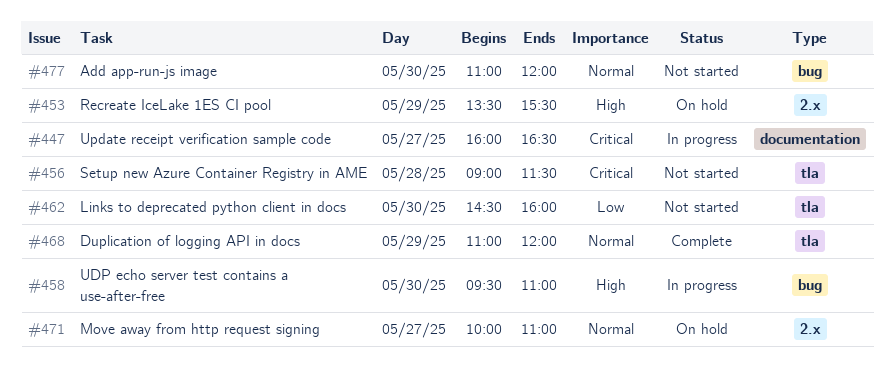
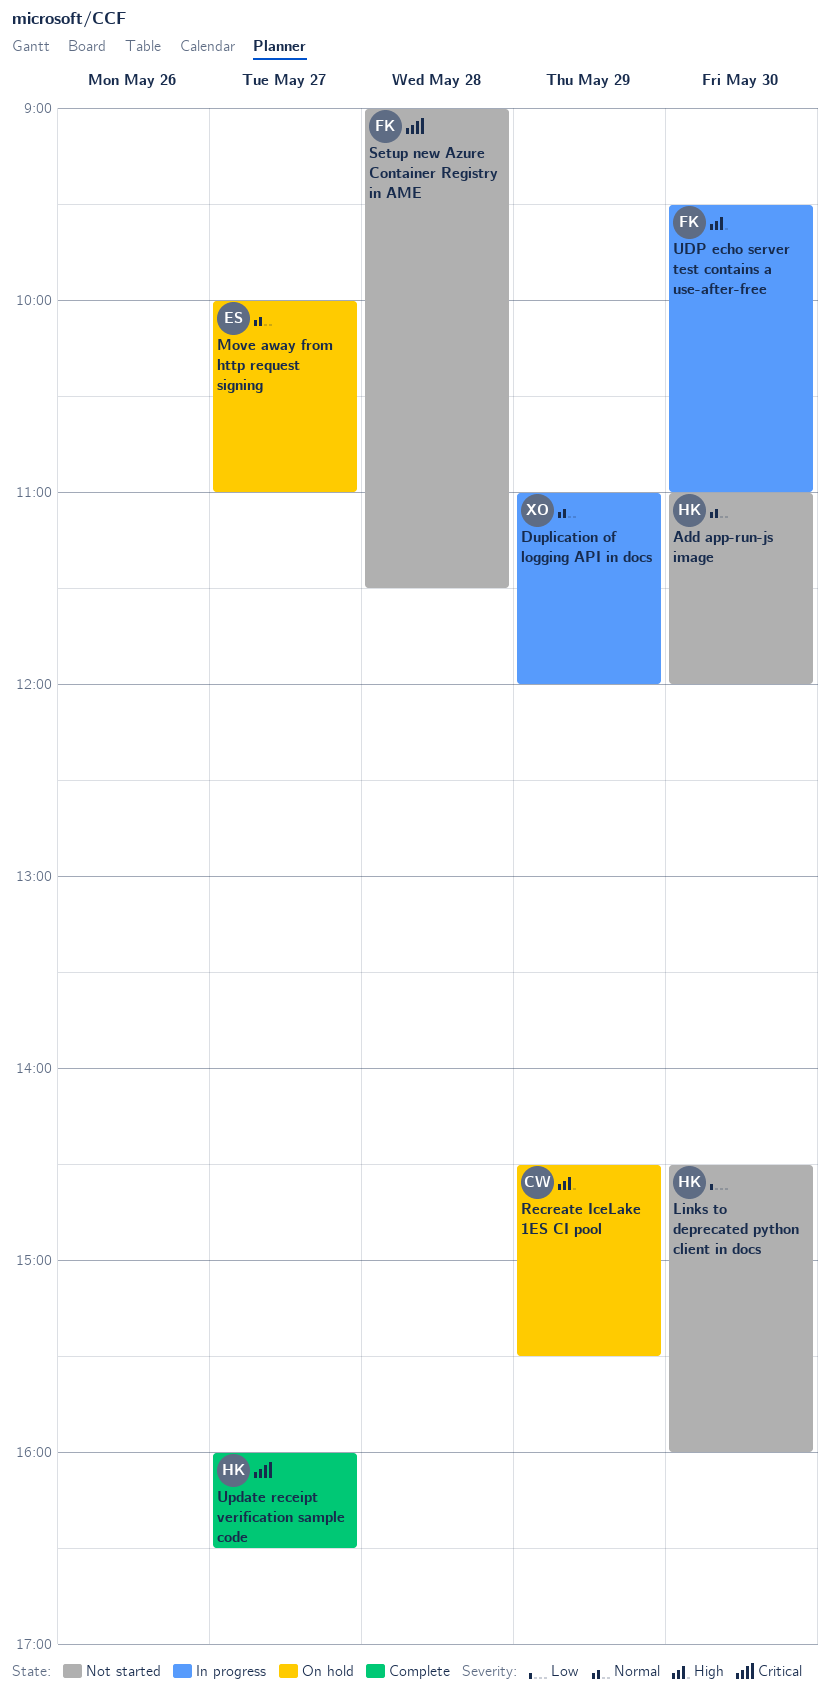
Duplication of logging API in docs, status: Complete -> In progress
Recreate IceLake 1ES CI pool, begins: 13:30 -> 14:30
Update receipt verification sample code, status: In progress -> Complete

